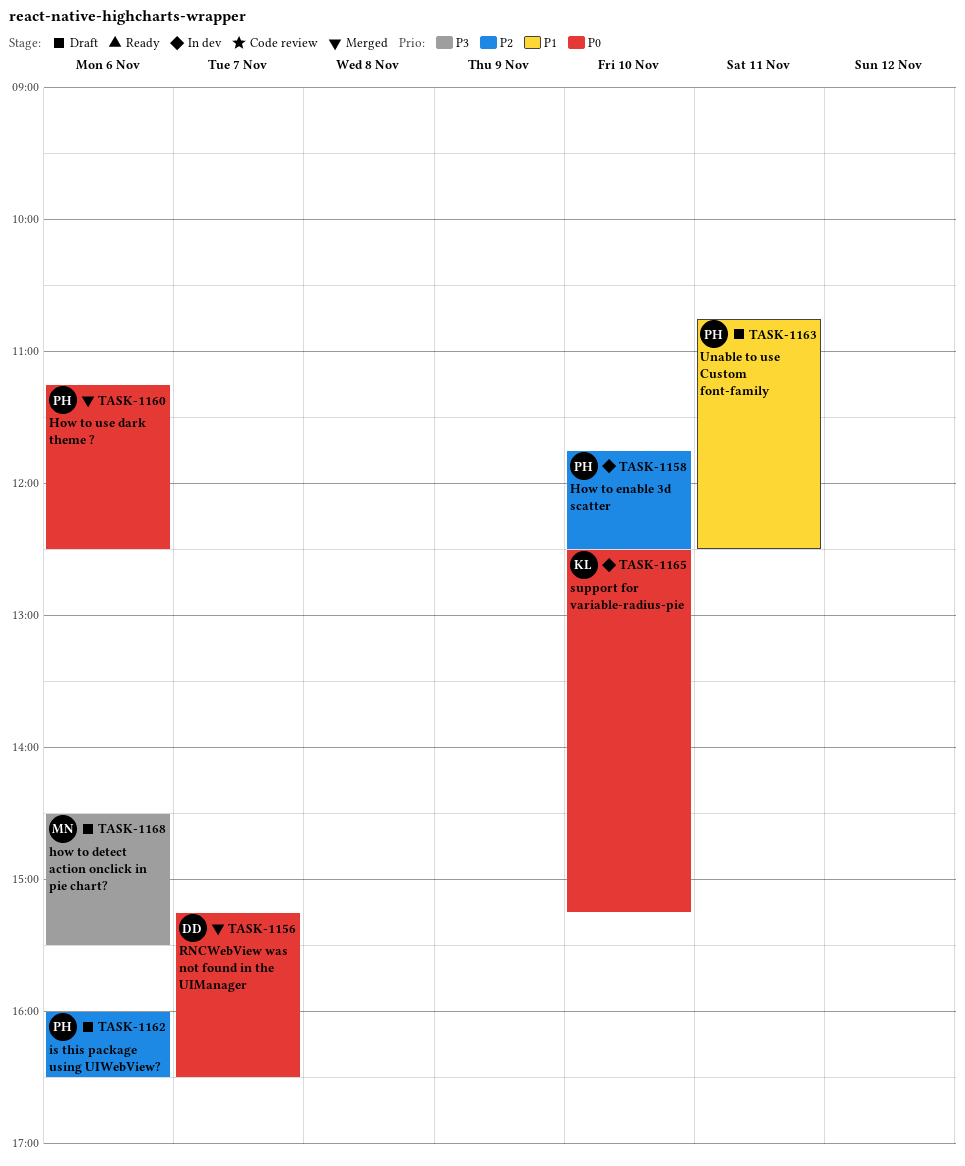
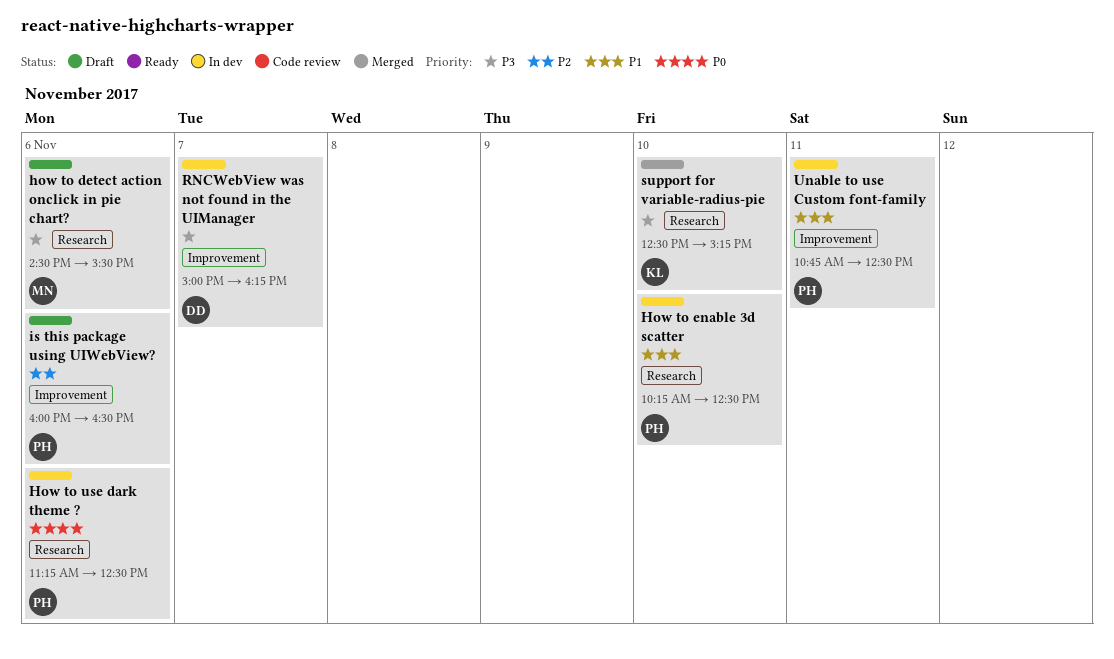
How to enable 3d scatter, priority: P2 -> P1
How to enable 3d scatter, begins: 11:45 -> 10:15
How to use dark theme ?, status: Merged -> In dev
RNCWebView was not found in the UIManager, status: Merged -> In dev
RNCWebView was not found in the UIManager, priority: P0 -> P3
RNCWebView was not found in the UIManager, begins: 15:15 -> 15:00
RNCWebView was not found in the UIManager, ends: 16:30 -> 16:15
support for variable-radius-pie, status: In dev -> Merged
support for variable-radius-pie, priority: P0 -> P3
Unable to use Custom font-family, status: Draft -> In dev

